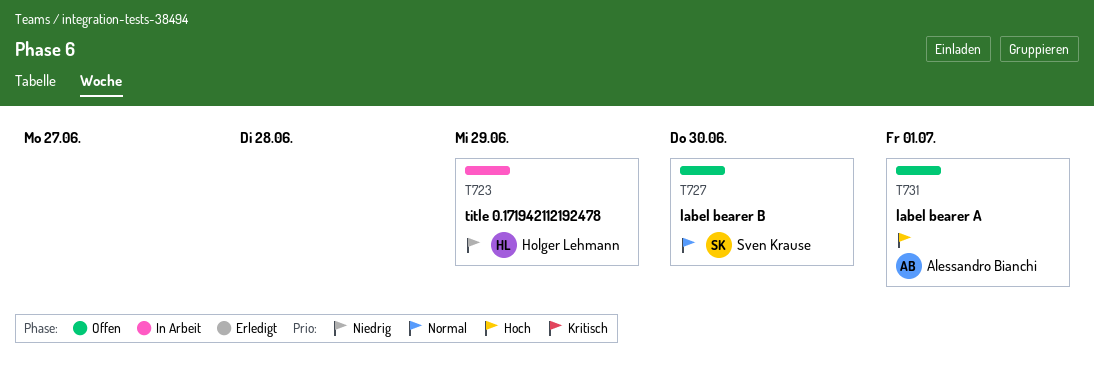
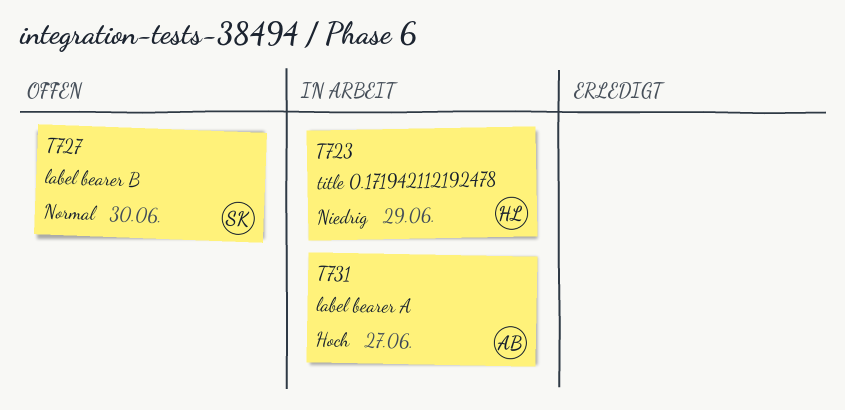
T731, status: Offen -> In Arbeit
T731, due: Jul 1 -> Jun 27

